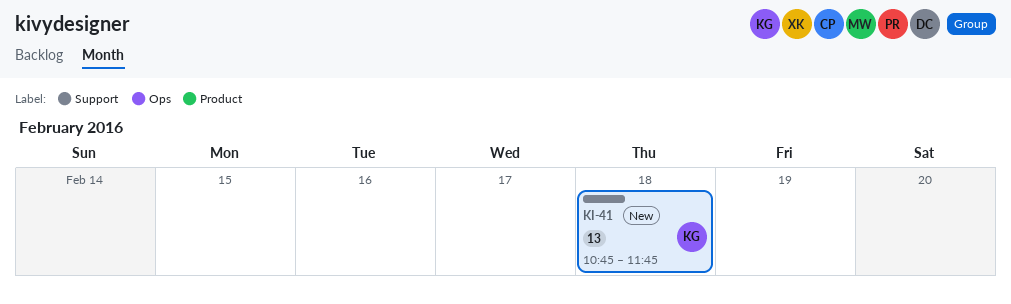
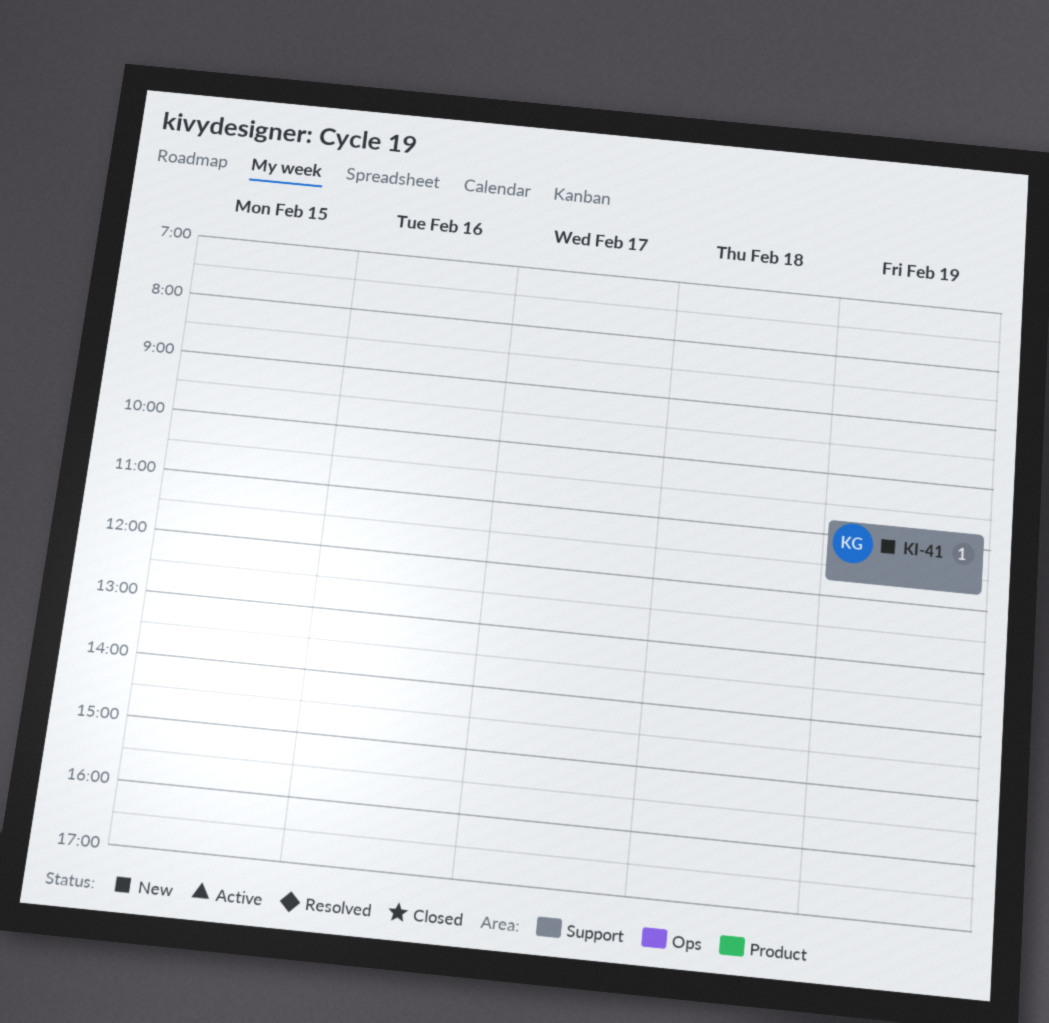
KI-41, estimate: 13 -> 1
KI-41, day: Feb 18 -> Feb 19

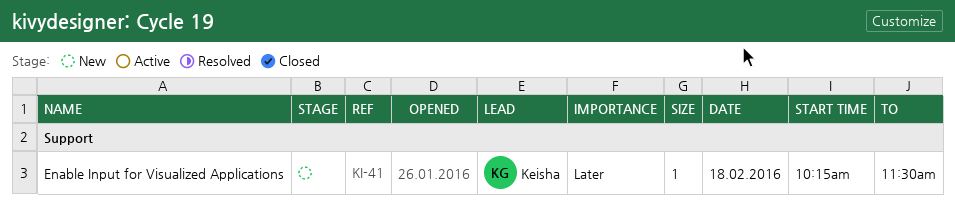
KI-41, day: Feb 19 -> Feb 18
KI-41, begins: 10:45 -> 10:15
KI-41, ends: 11:45 -> 11:30

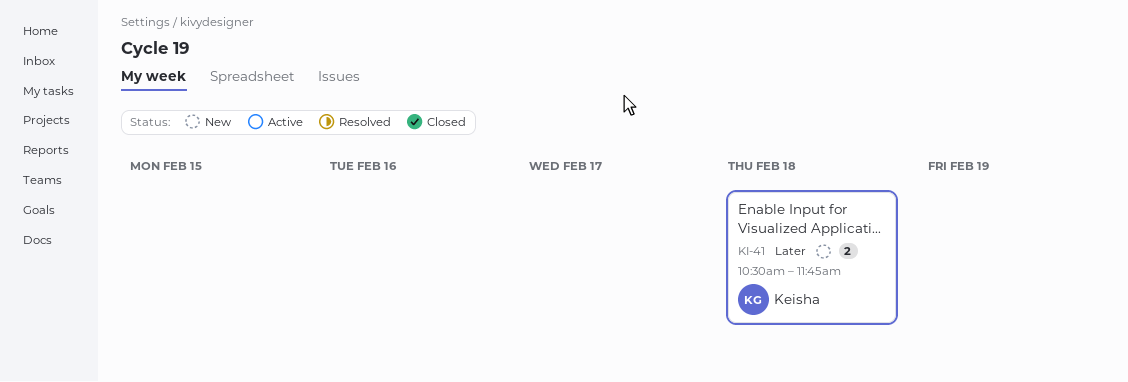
KI-41, estimate: 1 -> 2
KI-41, begins: 10:15 -> 10:30
KI-41, ends: 11:30 -> 11:45

